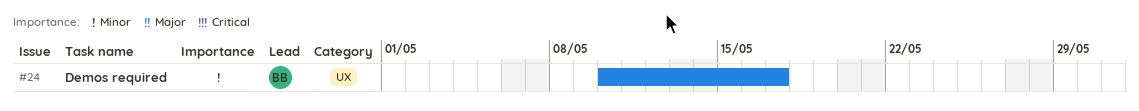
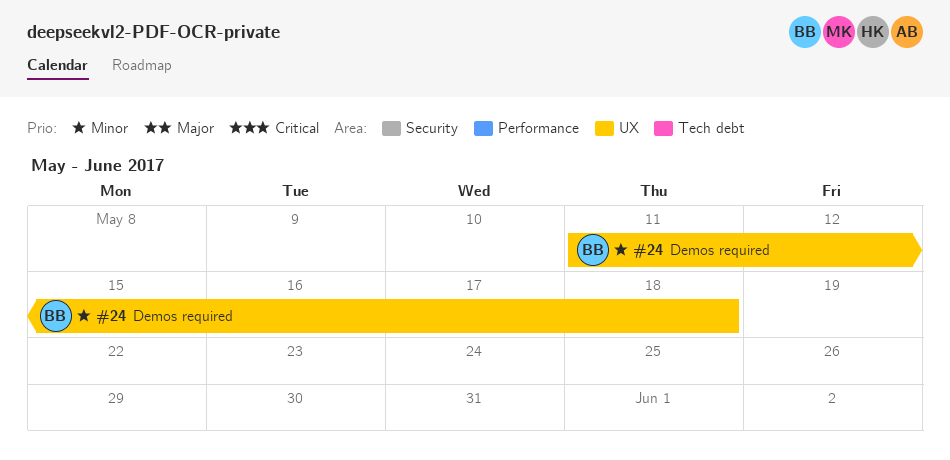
#24, start: May 10 -> May 11
#24, due: May 17 -> May 18

